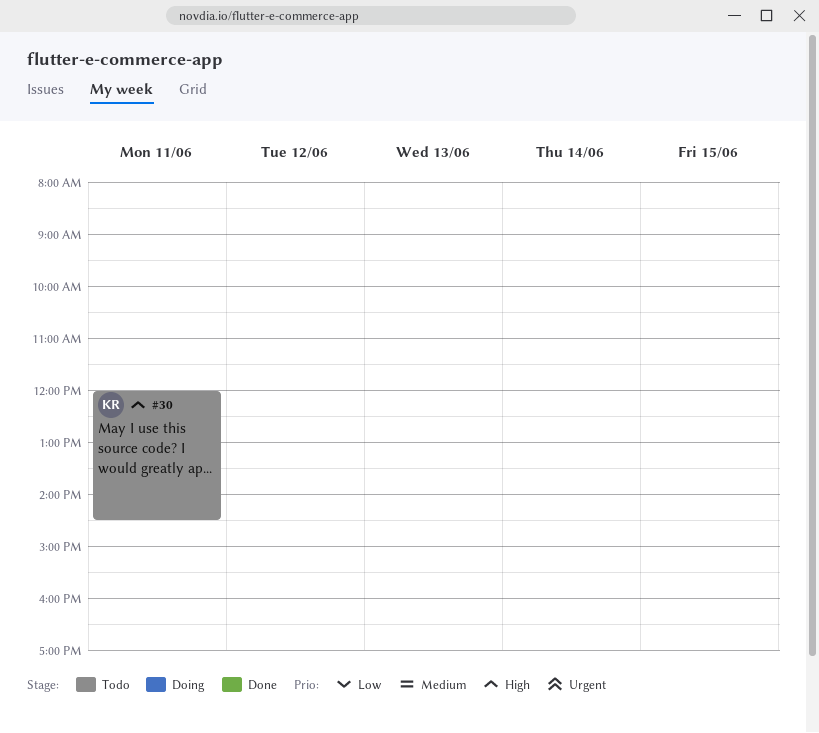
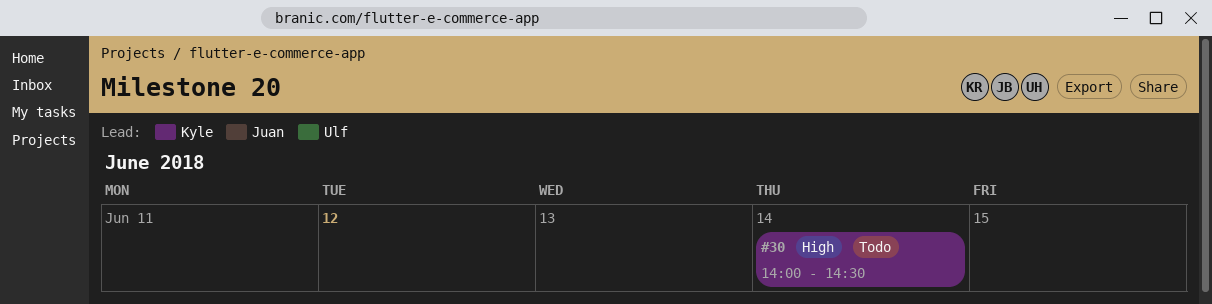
#30, day: Jun 11 -> Jun 14
#30, begins: 12:00 -> 14:00

